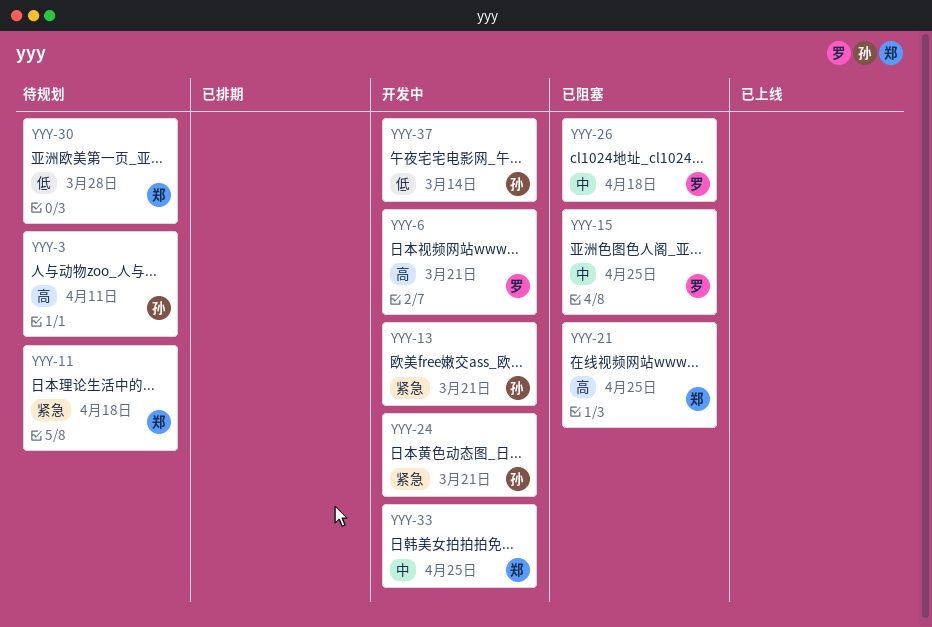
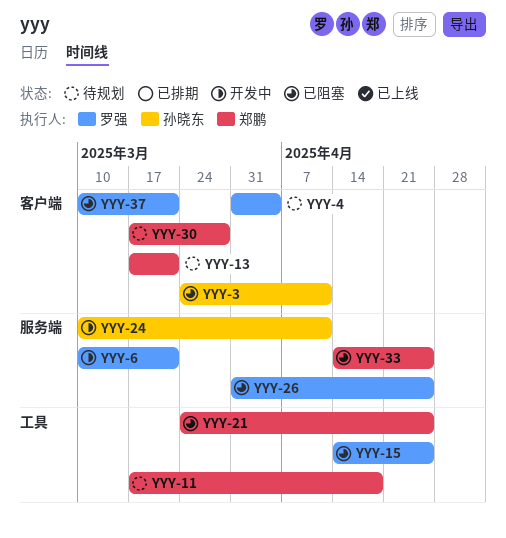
YYY-3, status: 待规划 -> 已阻塞
YYY-4: none -> present
YYY-13, status: 开发中 -> 待规划
YYY-13, owner: 孙晓东 -> 郑鹏
YYY-24, due: Mar 21 -> Apr 11
YYY-26, due: Apr 18 -> Apr 25
YYY-33, status: 开发中 -> 已阻塞
YYY-37, status: 开发中 -> 已阻塞
YYY-37, owner: 孙晓东 -> 罗强
YYY-37, due: Mar 14 -> Mar 21

